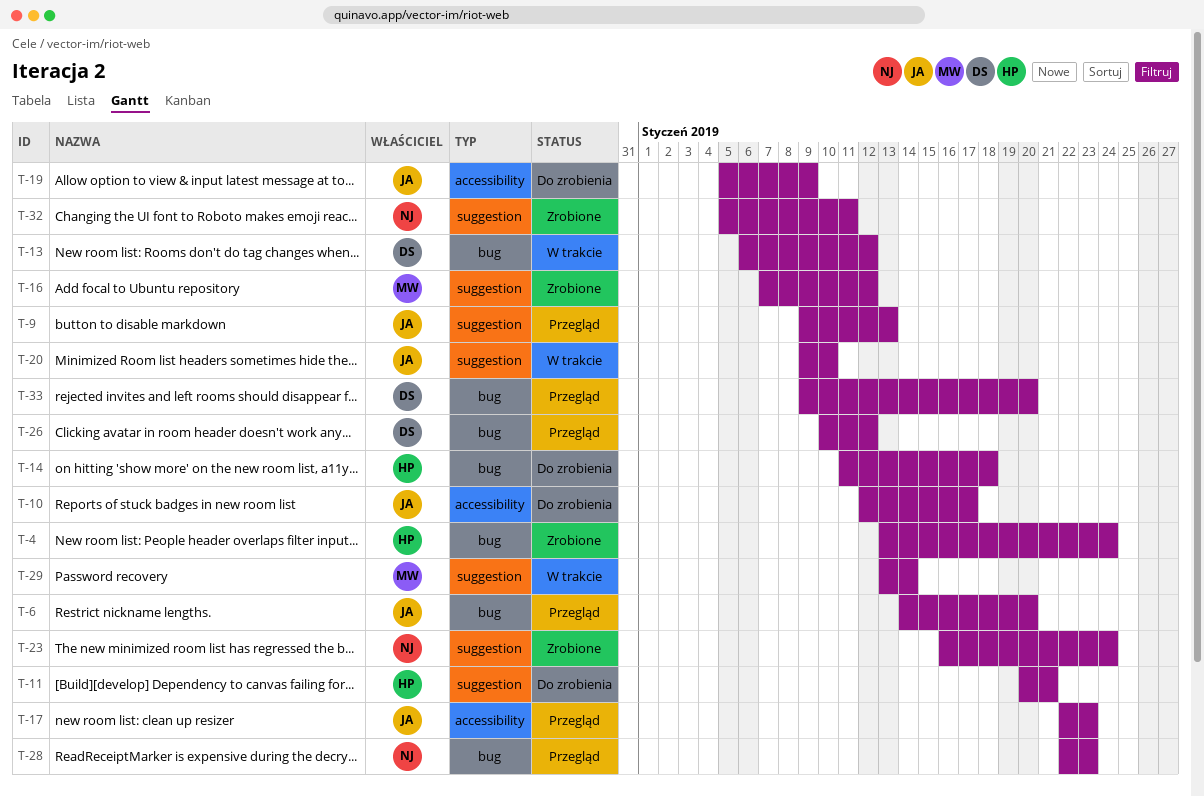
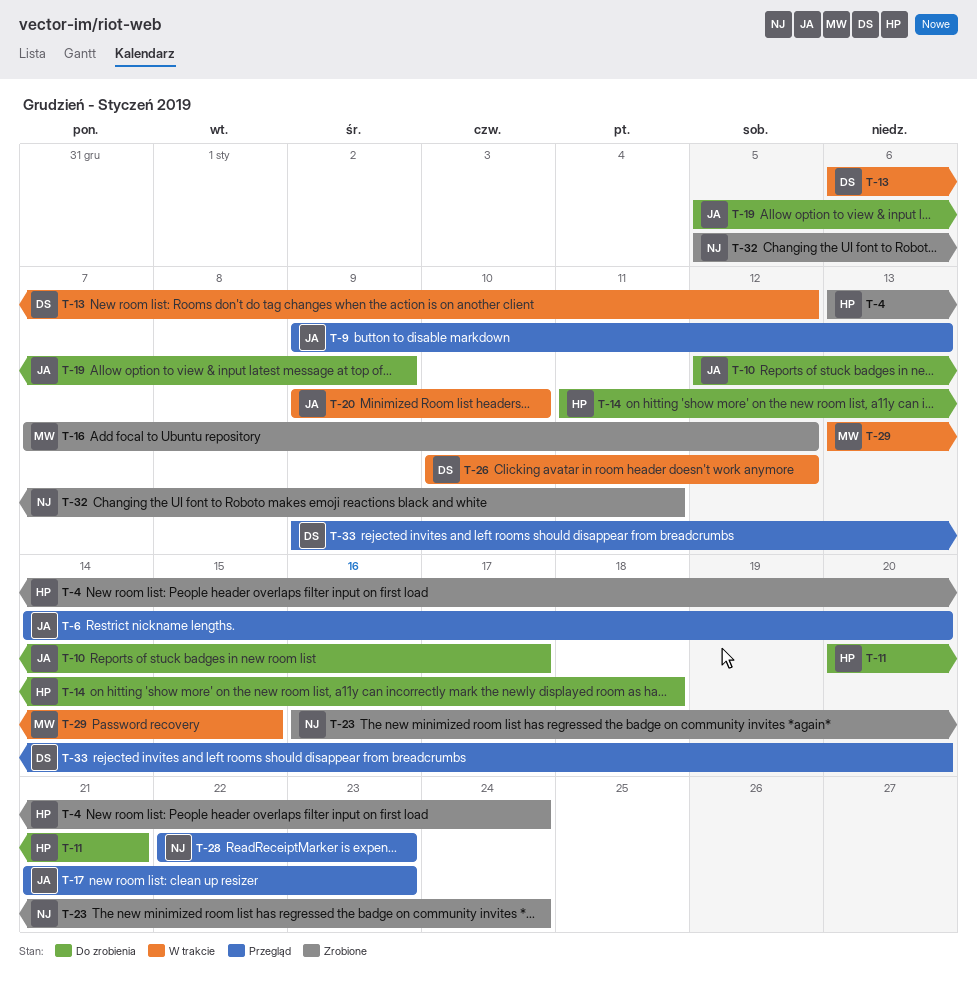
T-17, start: Jan 22 -> Jan 21
T-26, status: Przegląd -> W trakcie
T-29, due: Jan 14 -> Jan 15

